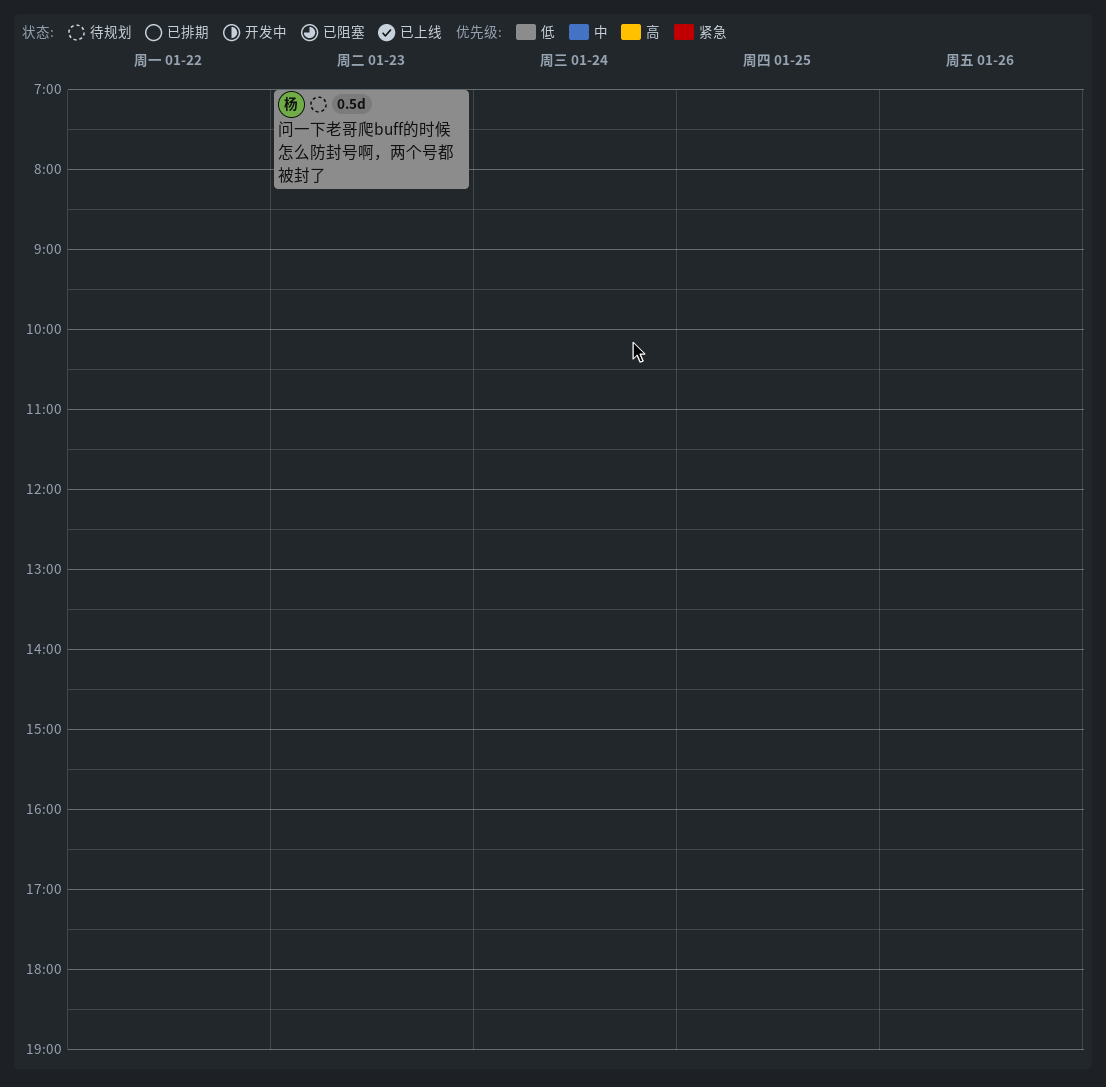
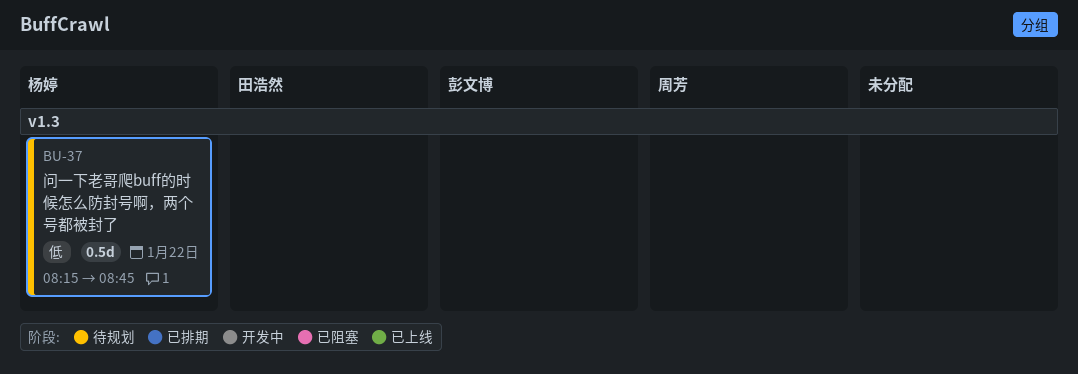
问一下老哥爬buff的时候怎么防封号啊，两个号都被封了, day: Jan 23 -> Jan 22
问一下老哥爬buff的时候怎么防封号啊，两个号都被封了, begins: 07:00 -> 08:15
问一下老哥爬buff的时候怎么防封号啊，两个号都被封了, ends: 08:15 -> 08:45

